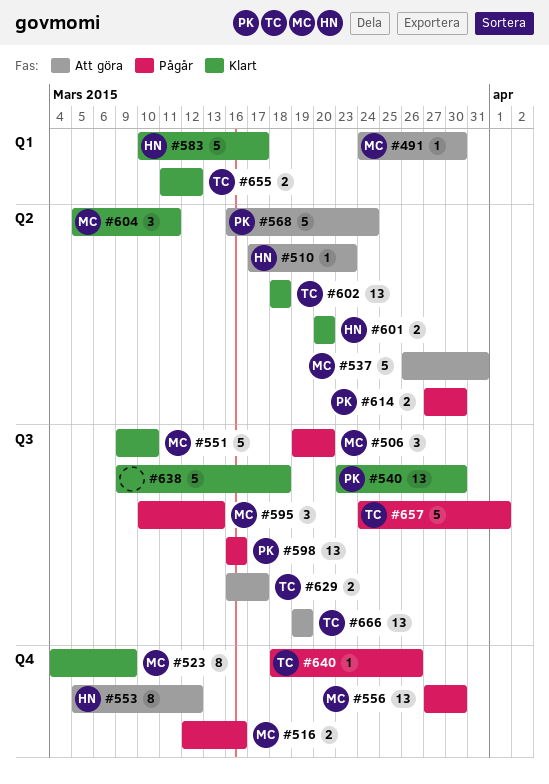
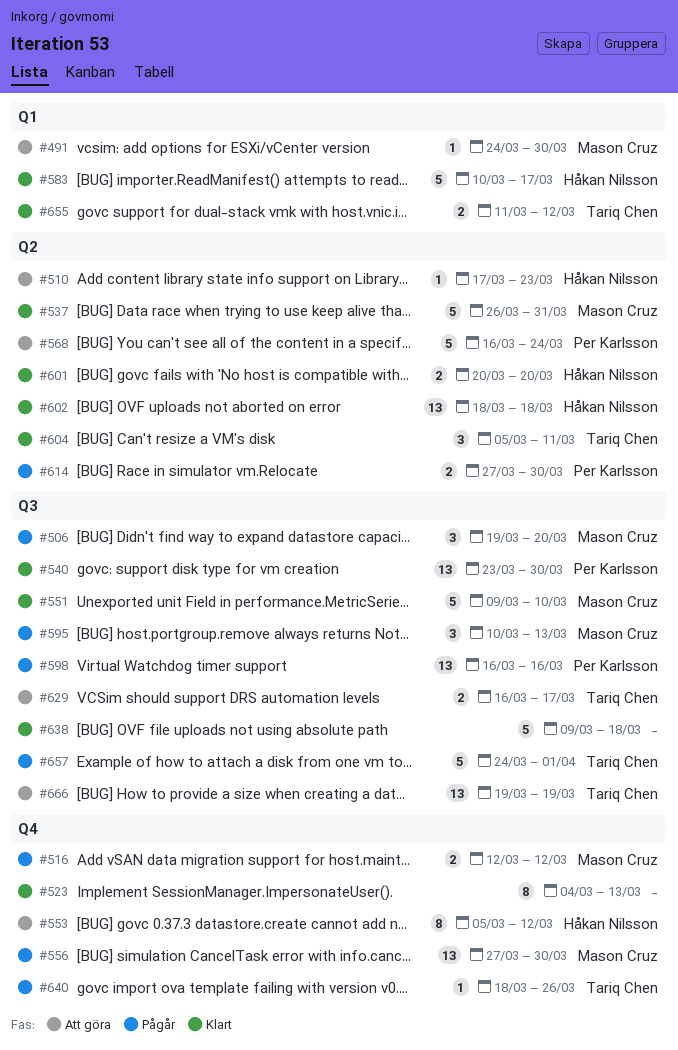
#516, due: Mar 16 -> Mar 12
#523, owner: Mason Cruz -> none
#523, due: Mar 9 -> Mar 13
#537, status: Att göra -> Klart
#602, owner: Tariq Chen -> Håkan Nilsson
#604, owner: Mason Cruz -> Tariq Chen

